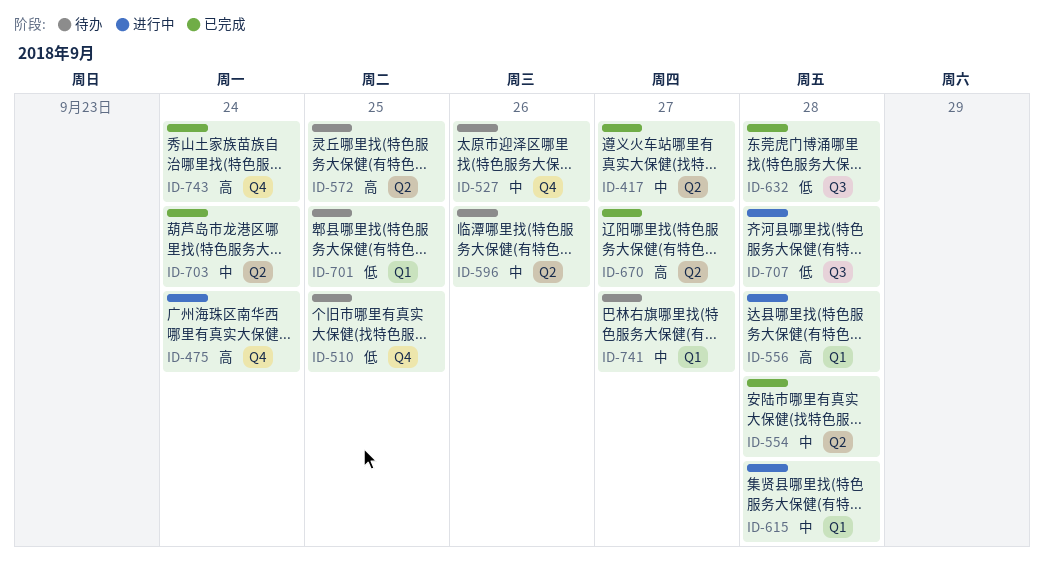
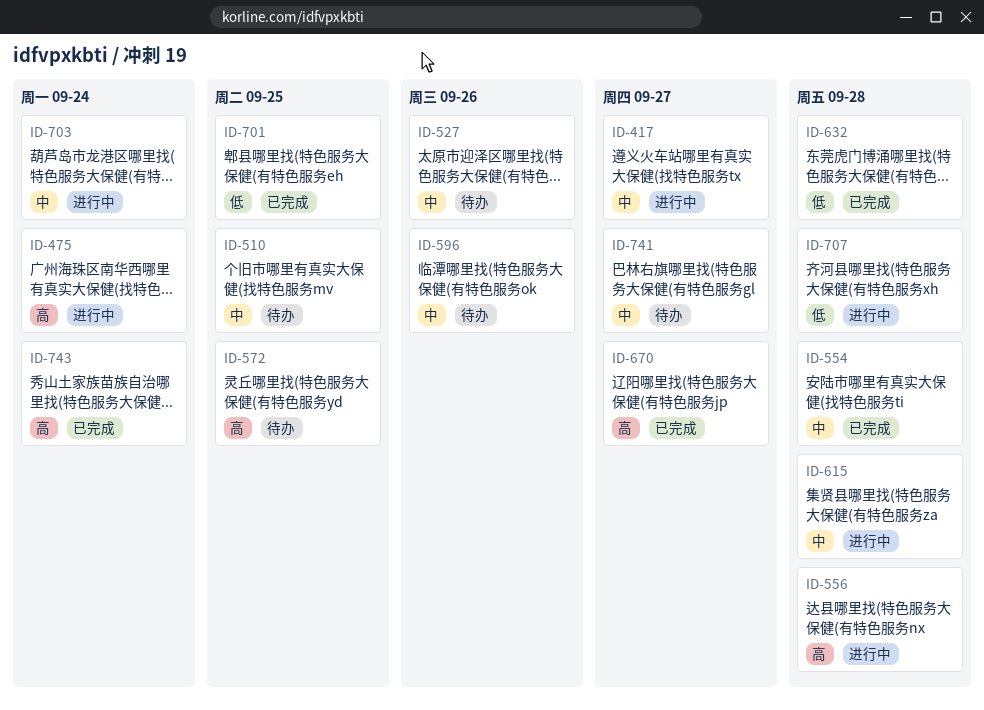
ID-417, status: 已完成 -> 进行中
ID-510, priority: 低 -> 中
ID-701, status: 待办 -> 已完成
ID-703, status: 已完成 -> 进行中

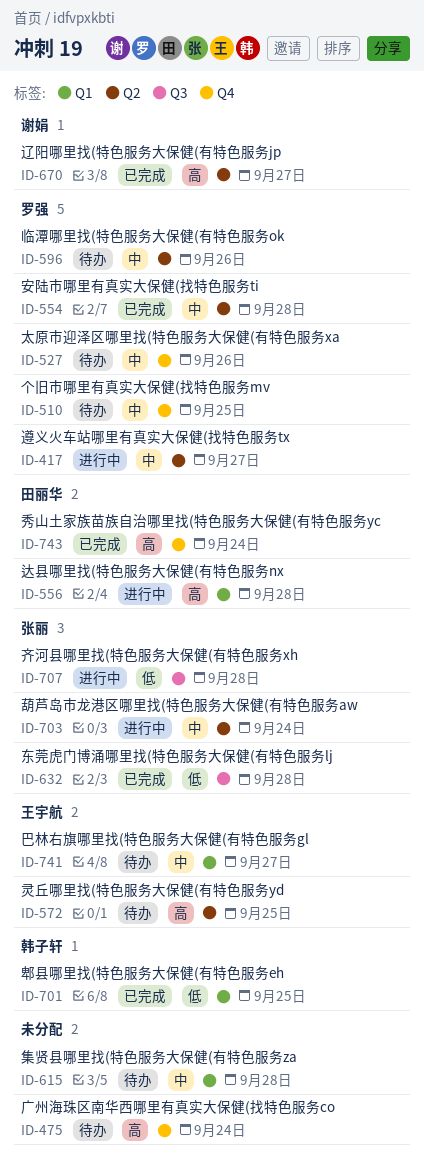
ID-475, status: 进行中 -> 待办
ID-615, status: 进行中 -> 待办

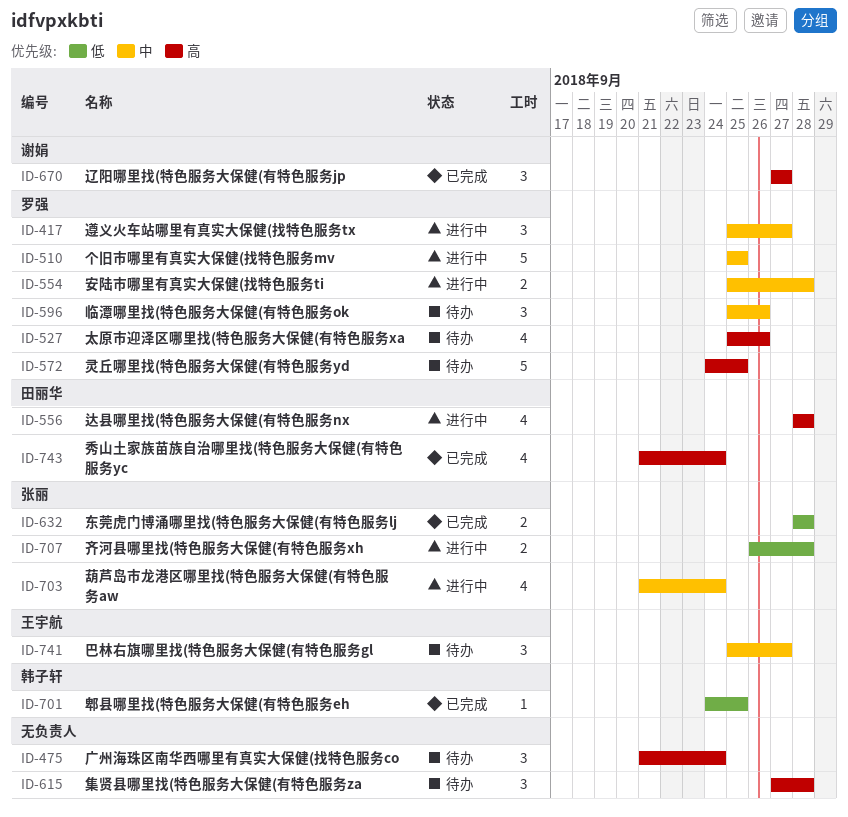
ID-510, status: 待办 -> 进行中
ID-527, priority: 中 -> 高
ID-554, status: 已完成 -> 进行中
ID-572, owner: 王宇航 -> 罗强
ID-615, priority: 中 -> 高

